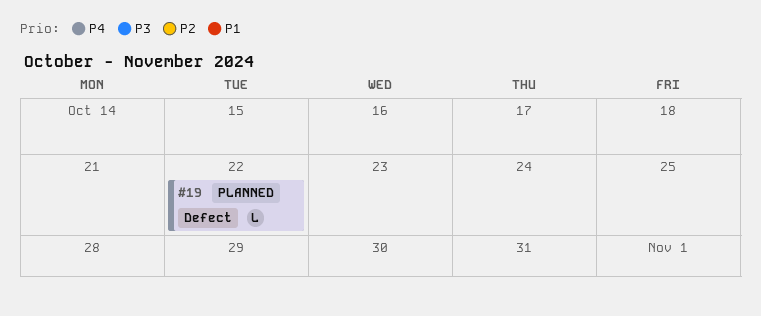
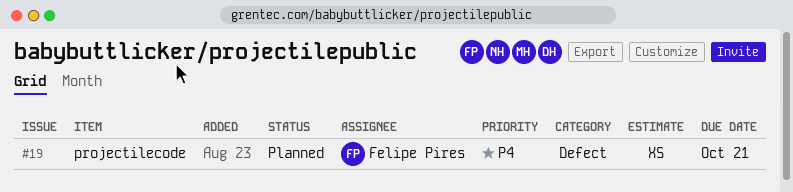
#19, estimate: L -> XS
#19, due: Oct 22 -> Oct 21

